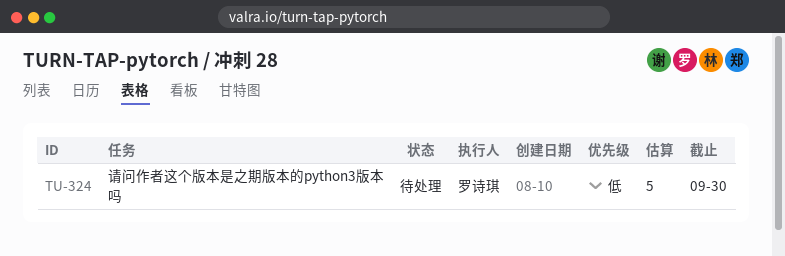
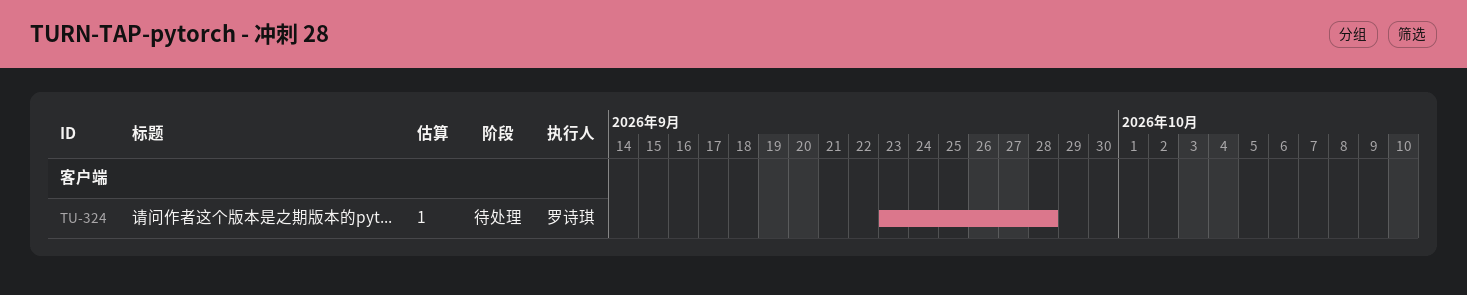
TU-324, estimate: 5 -> 1
TU-324, due: Sep 30 -> Sep 28

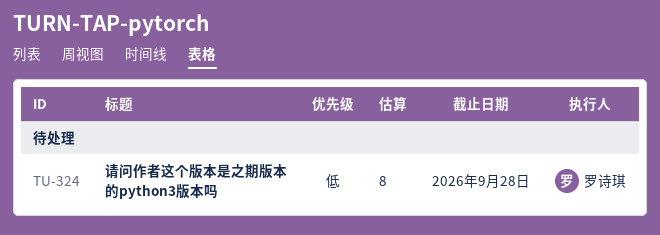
TU-324, estimate: 1 -> 8

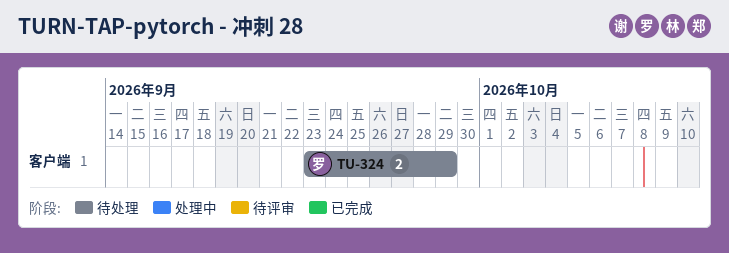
TU-324, estimate: 8 -> 2
TU-324, due: Sep 28 -> Sep 29

